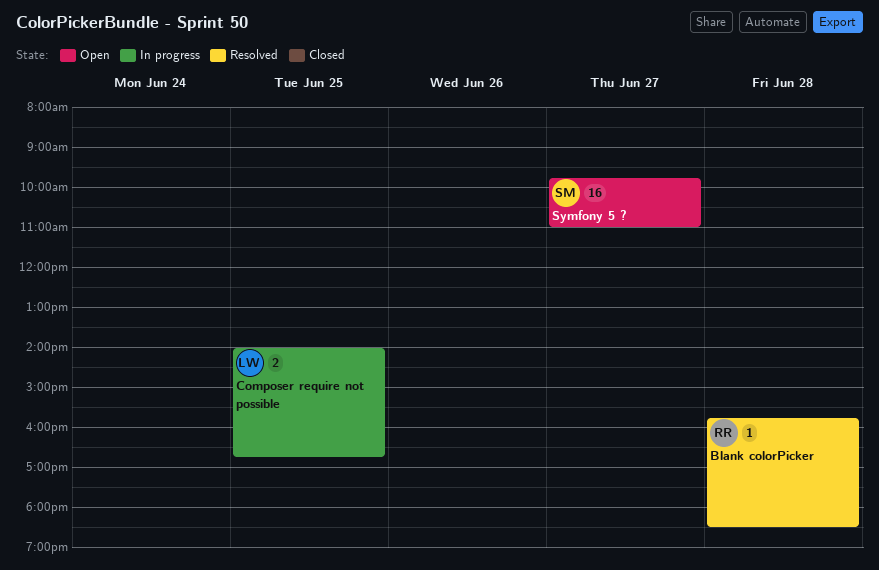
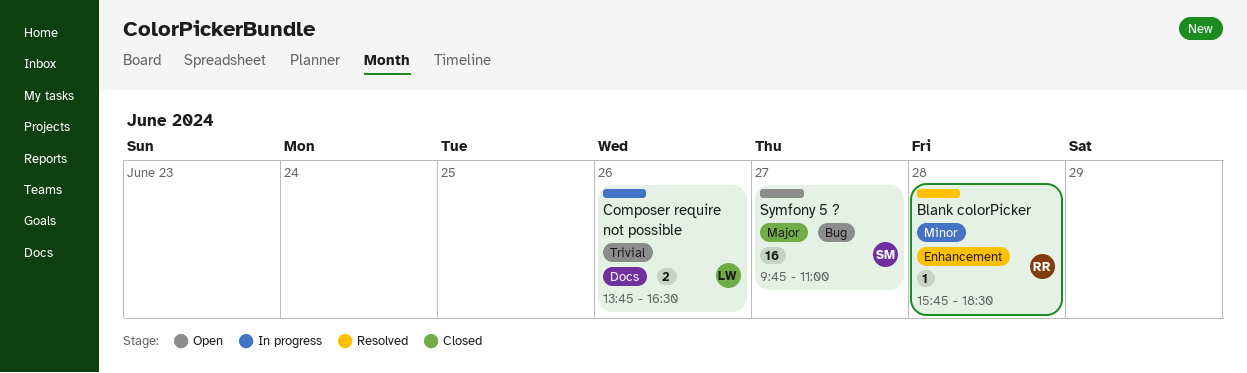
Composer require not possible, day: Jun 25 -> Jun 26
Composer require not possible, begins: 14:00 -> 13:45
Composer require not possible, ends: 16:45 -> 16:30

